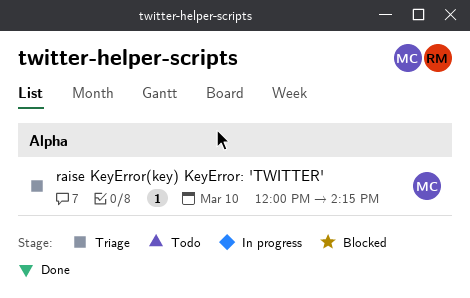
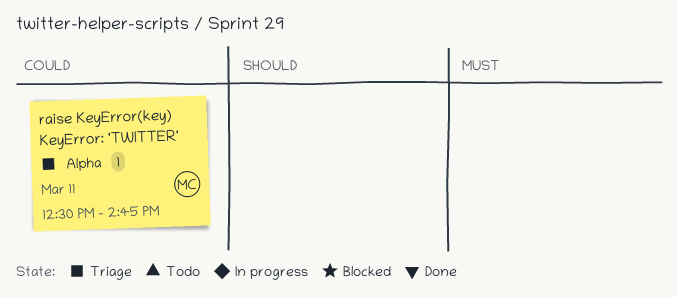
raise KeyError(key) KeyError: 'TWITTER', day: Mar 10 -> Mar 11
raise KeyError(key) KeyError: 'TWITTER', begins: 12:00 -> 12:30
raise KeyError(key) KeyError: 'TWITTER', ends: 14:15 -> 14:45

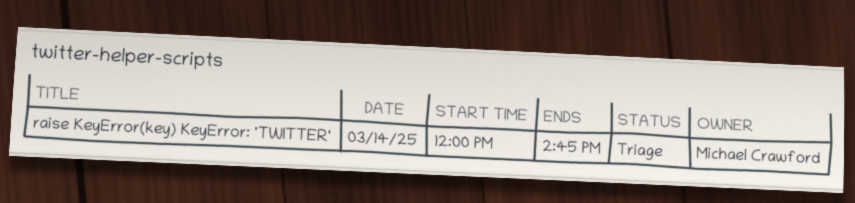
raise KeyError(key) KeyError: 'TWITTER', day: Mar 11 -> Mar 14
raise KeyError(key) KeyError: 'TWITTER', begins: 12:30 -> 12:00

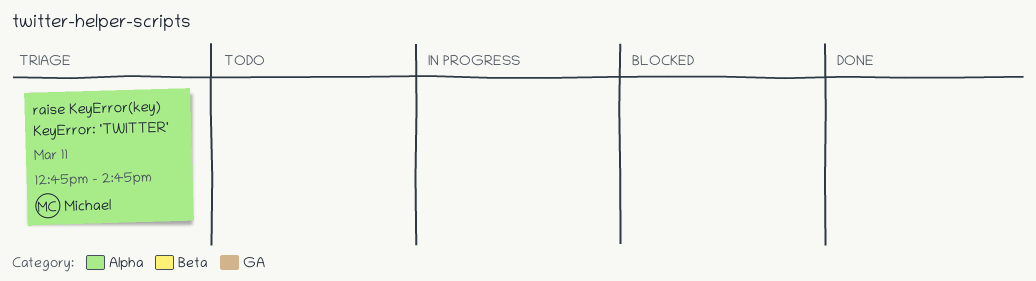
raise KeyError(key) KeyError: 'TWITTER', day: Mar 14 -> Mar 11
raise KeyError(key) KeyError: 'TWITTER', begins: 12:00 -> 12:45

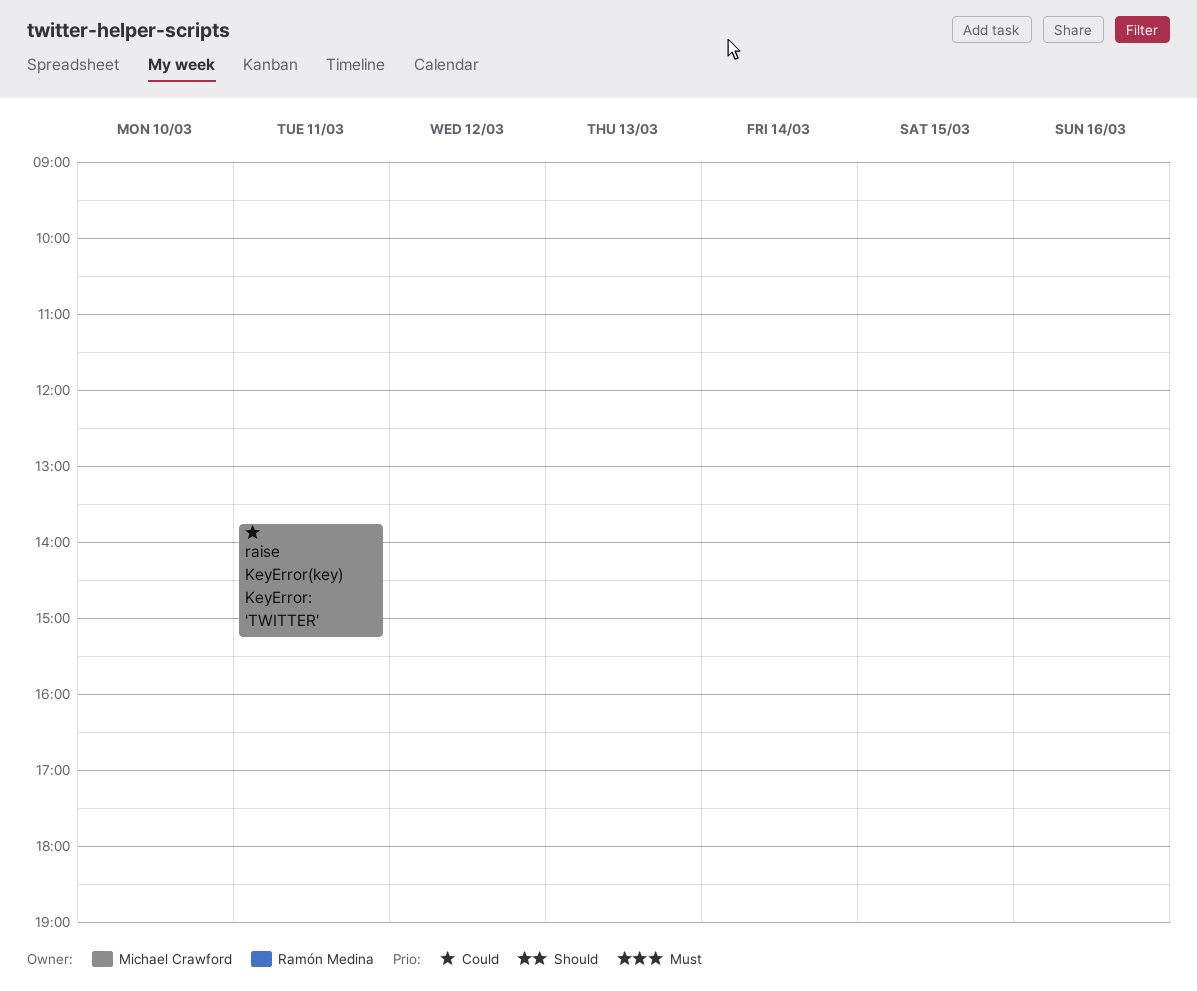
raise KeyError(key) KeyError: 'TWITTER', begins: 12:45 -> 13:45
raise KeyError(key) KeyError: 'TWITTER', ends: 14:45 -> 15:15

